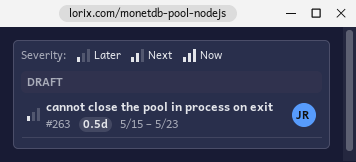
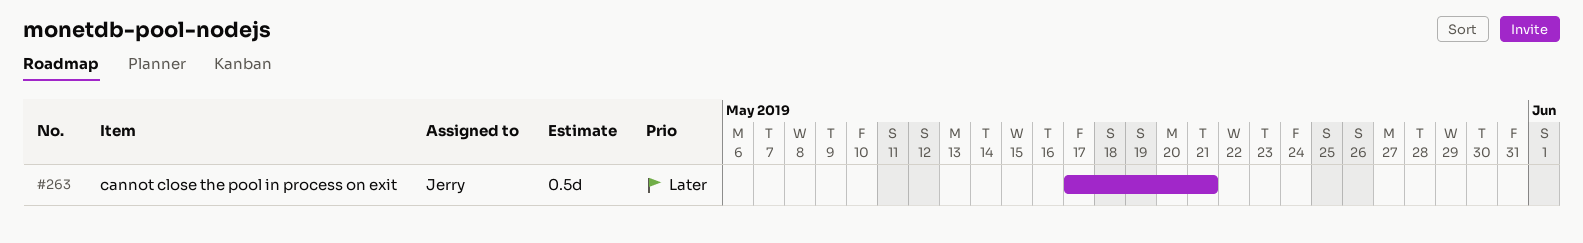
#263, start: May 15 -> May 17
#263, due: May 23 -> May 21

